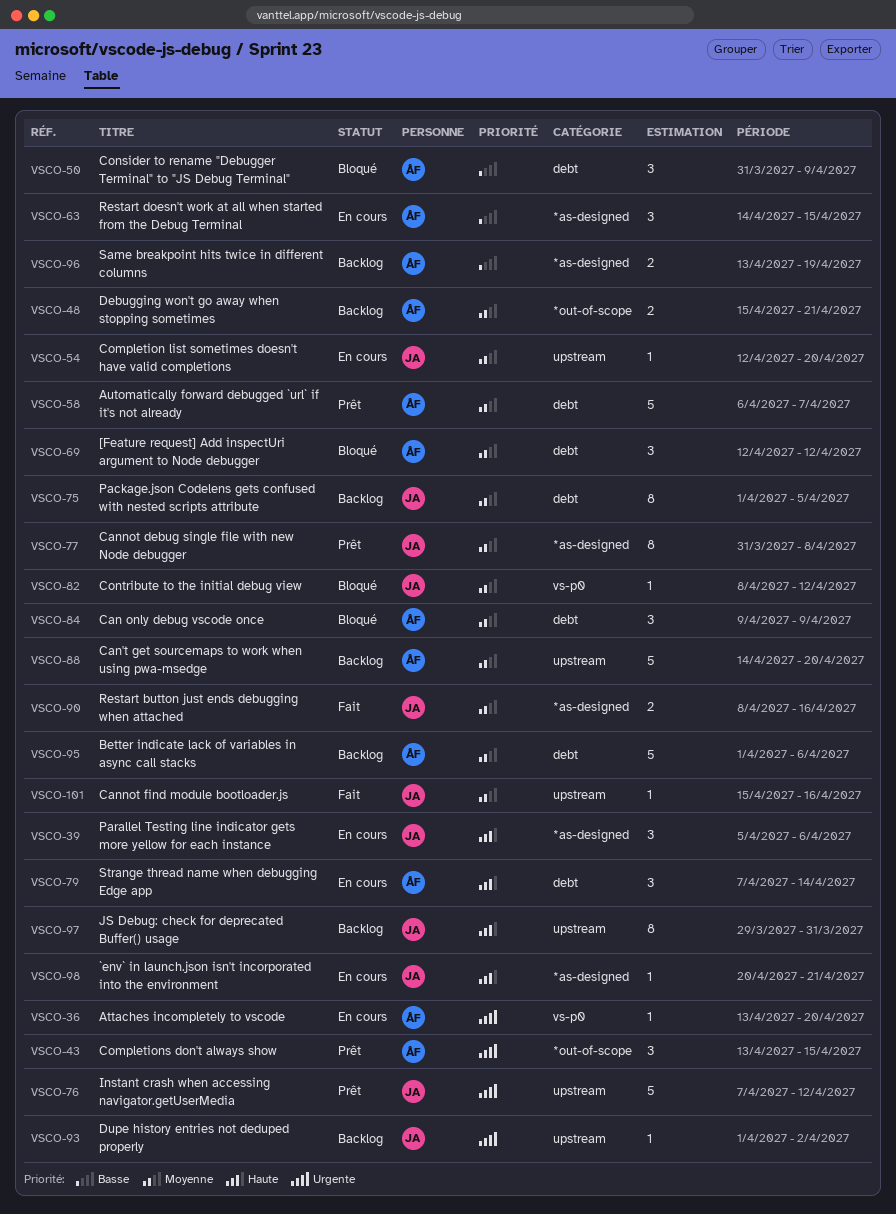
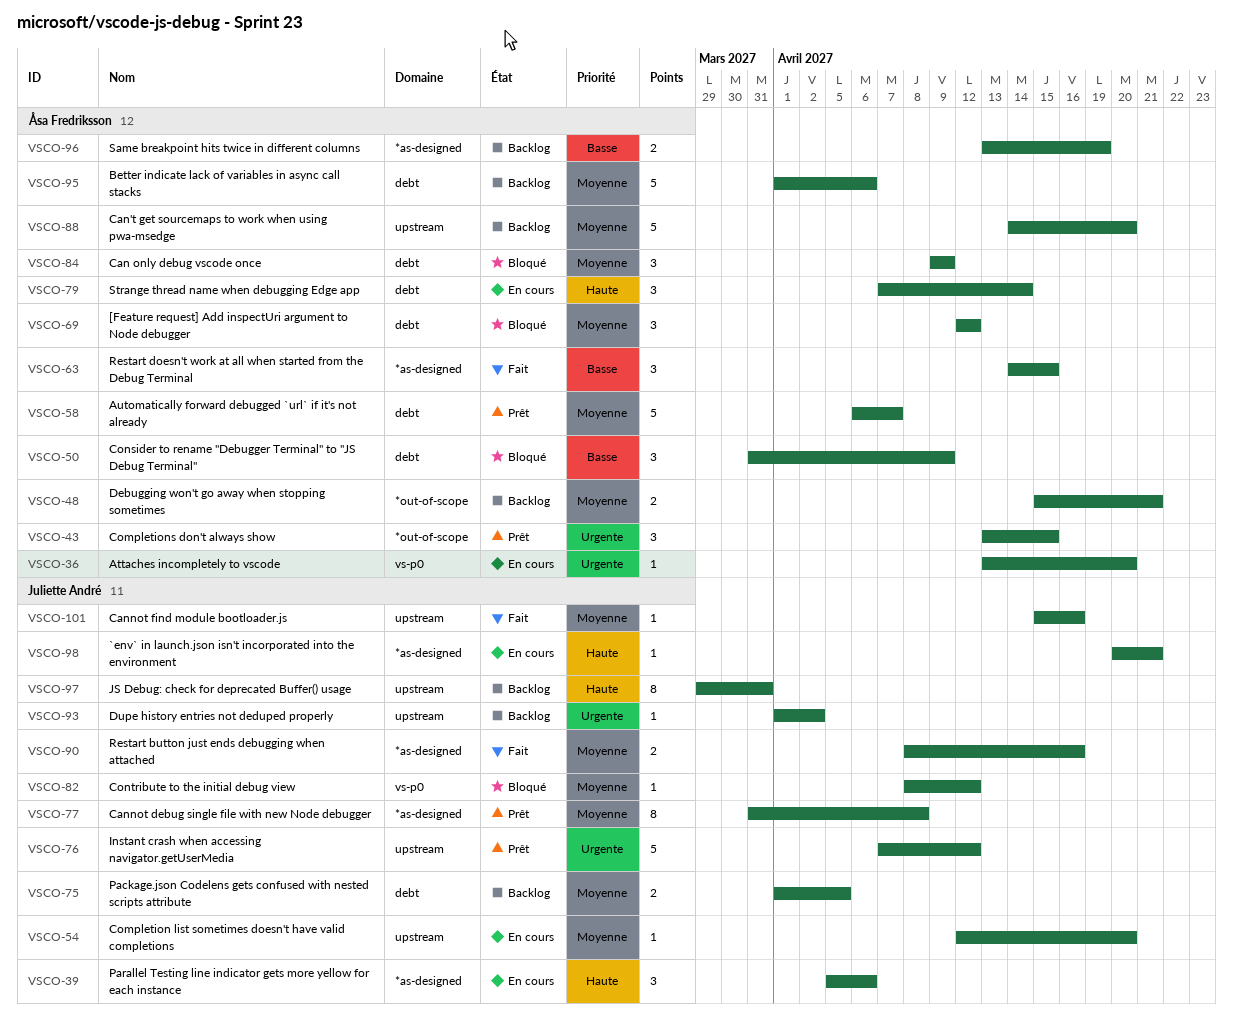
VSCO-63, status: En cours -> Fait
VSCO-75, estimate: 8 -> 2

